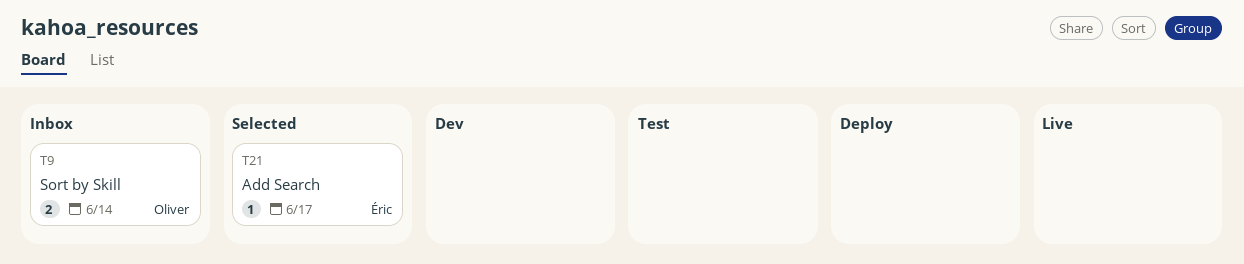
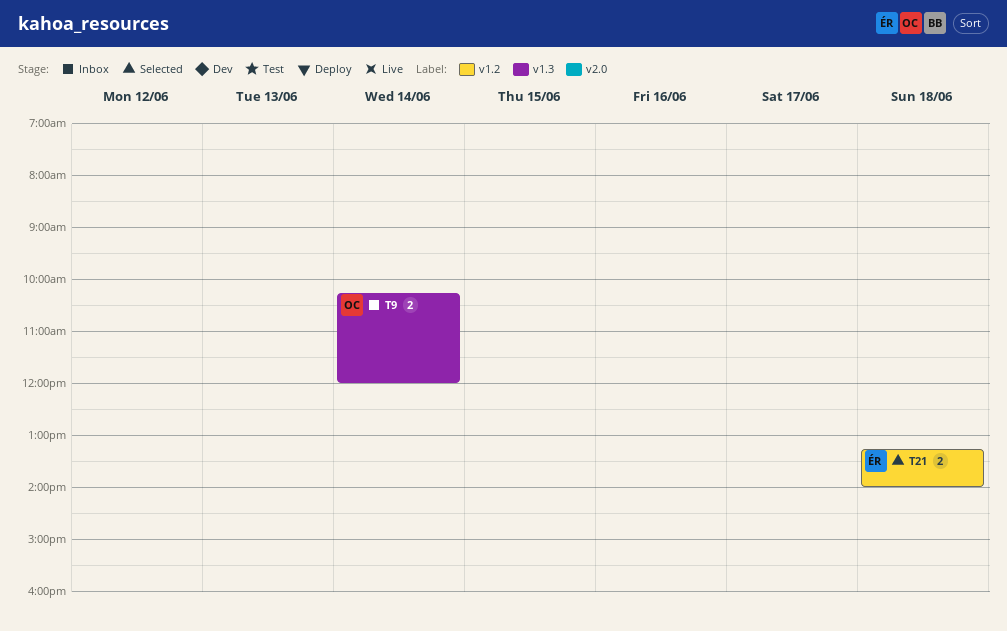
T21, estimate: 1 -> 2
T21, day: Jun 17 -> Jun 18

